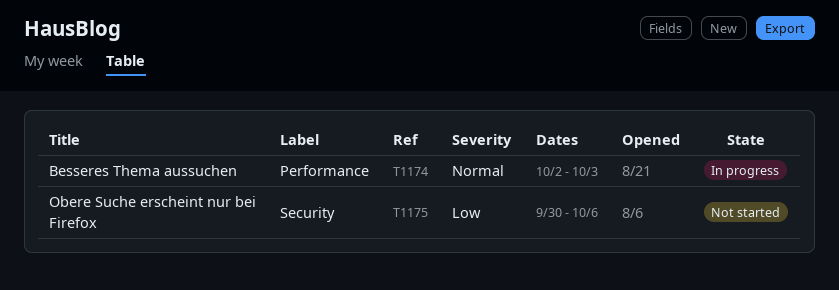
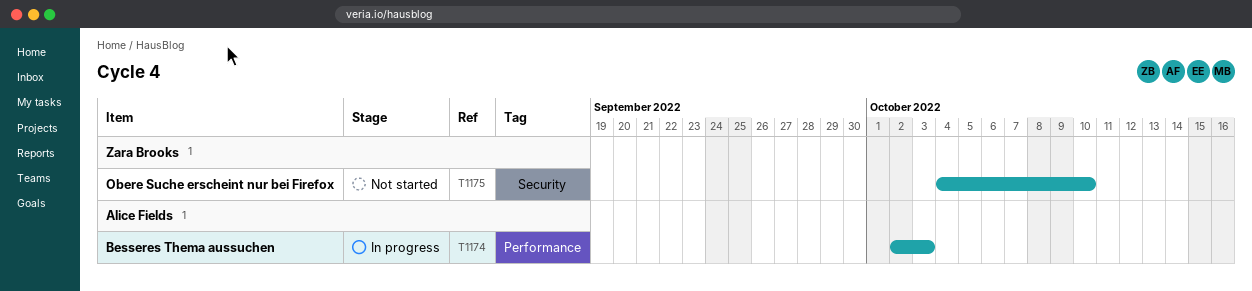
T1175, start: Sep 30 -> Oct 4
T1175, due: Oct 6 -> Oct 10

